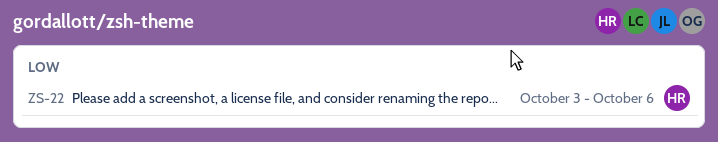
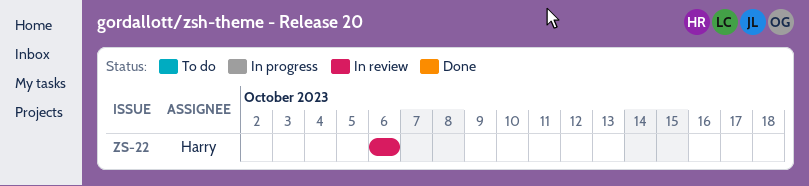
ZS-22, start: Oct 3 -> Oct 6

